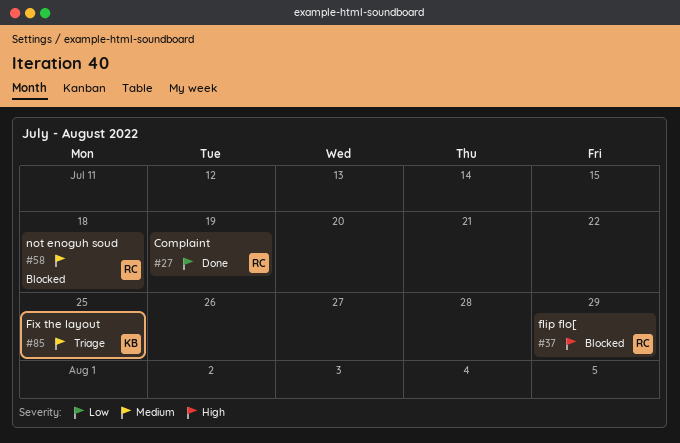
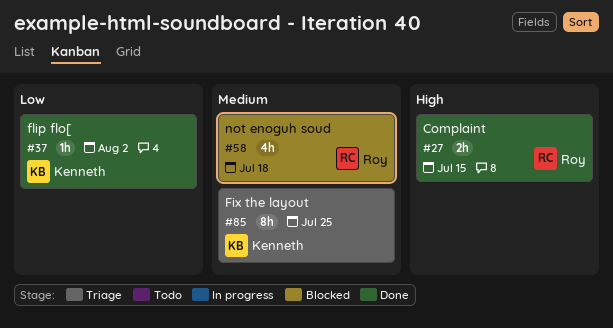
#27, priority: Low -> High
#27, due: Jul 19 -> Jul 15
#37, status: Blocked -> Done
#37, owner: Roy -> Kenneth
#37, priority: High -> Low
#37, due: Jul 29 -> Aug 2

